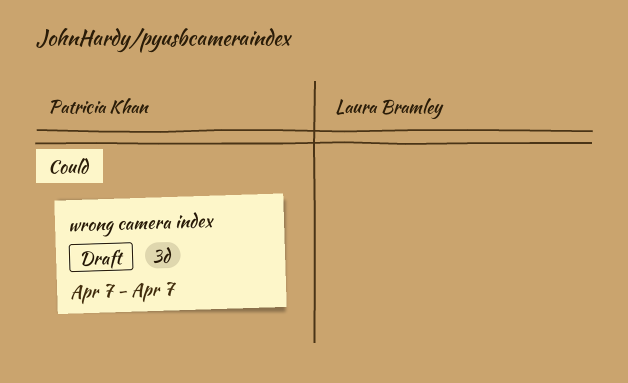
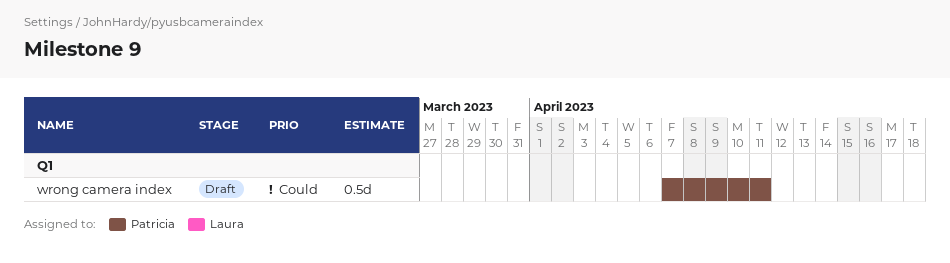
wrong camera index, estimate: 3d -> 0.5d
wrong camera index, due: Apr 7 -> Apr 11

